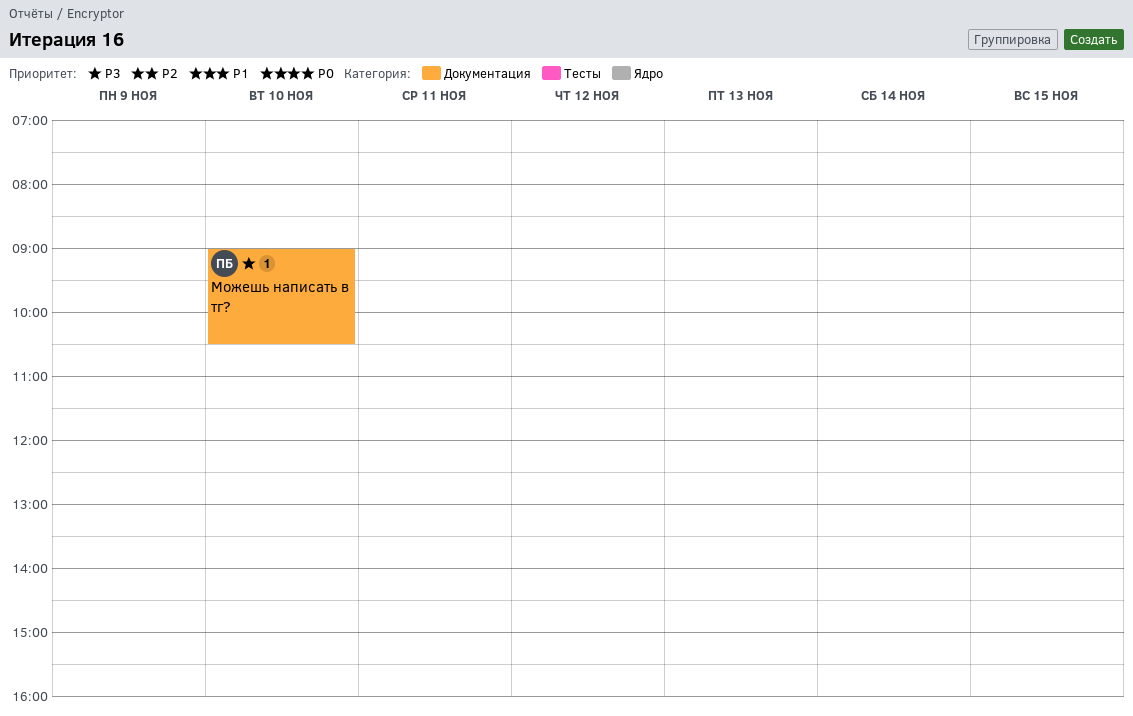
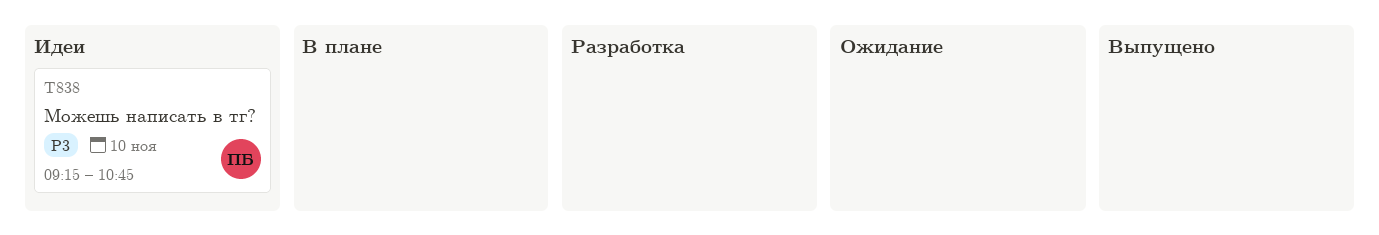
Можешь написать в тг?, begins: 09:00 -> 09:15
Можешь написать в тг?, ends: 10:30 -> 10:45

